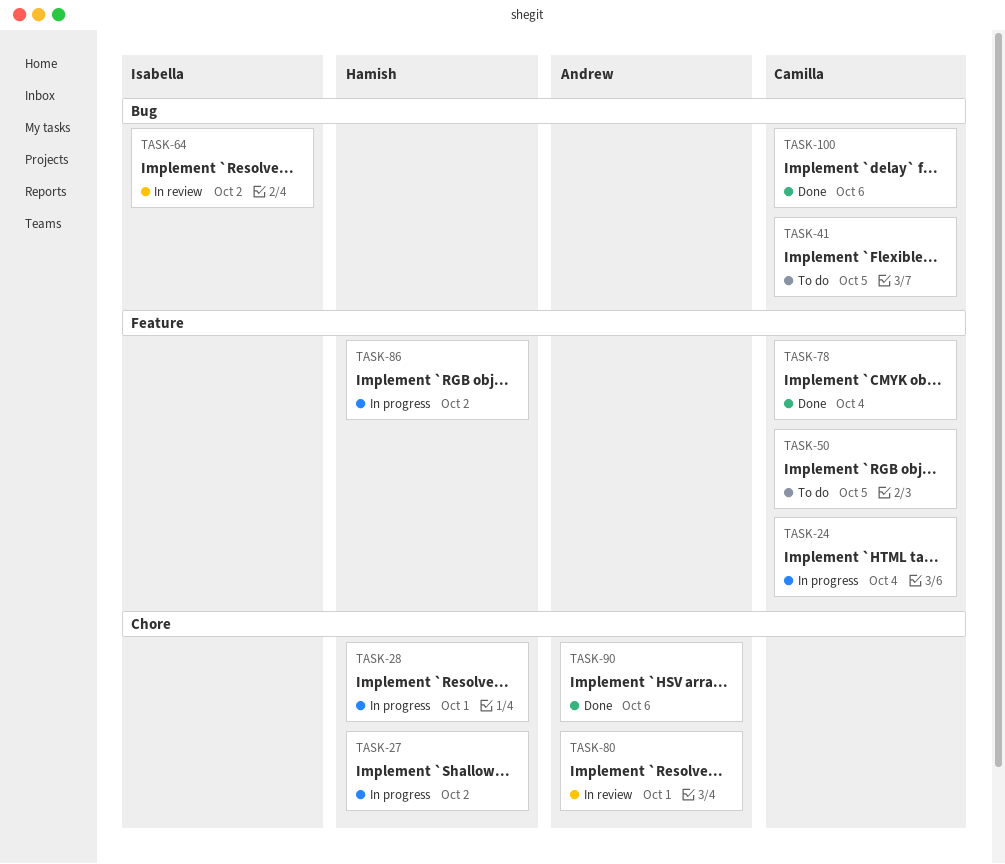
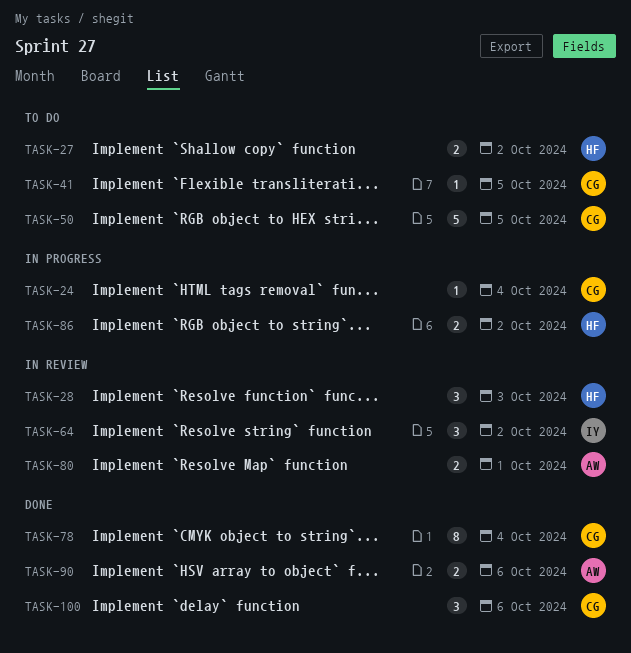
TASK-27, status: In progress -> To do
TASK-28, status: In progress -> In review
TASK-28, due: Oct 1 -> Oct 3

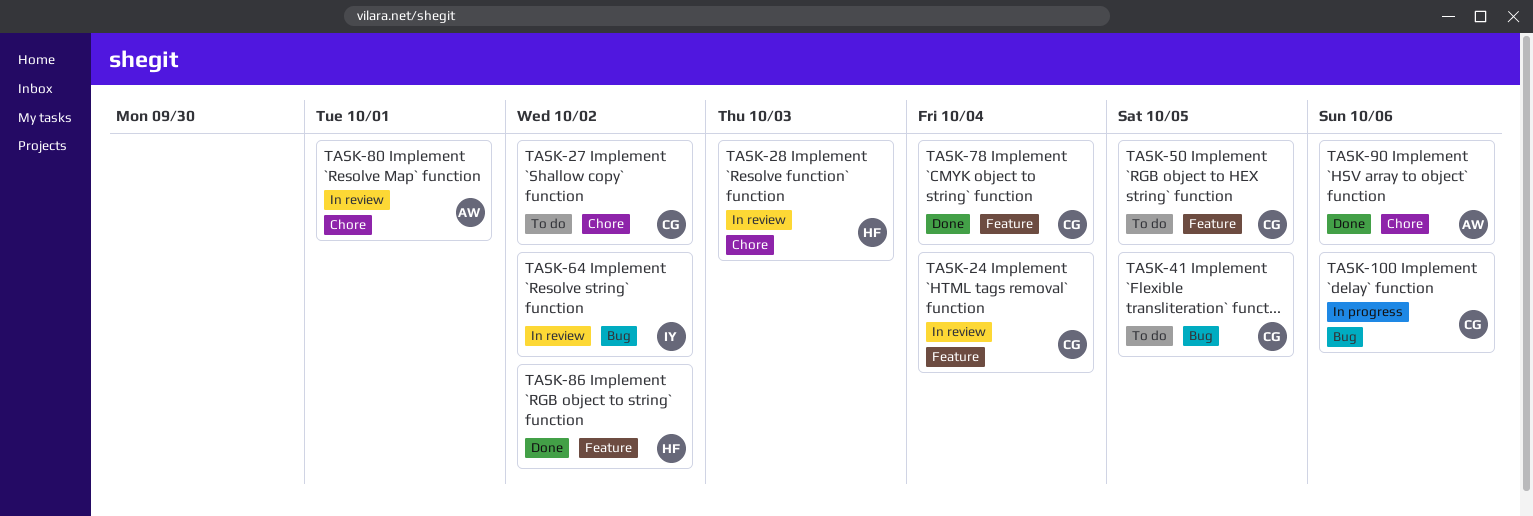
TASK-24, status: In progress -> In review
TASK-27, owner: HF -> CG
TASK-86, status: In progress -> Done
TASK-100, status: Done -> In progress

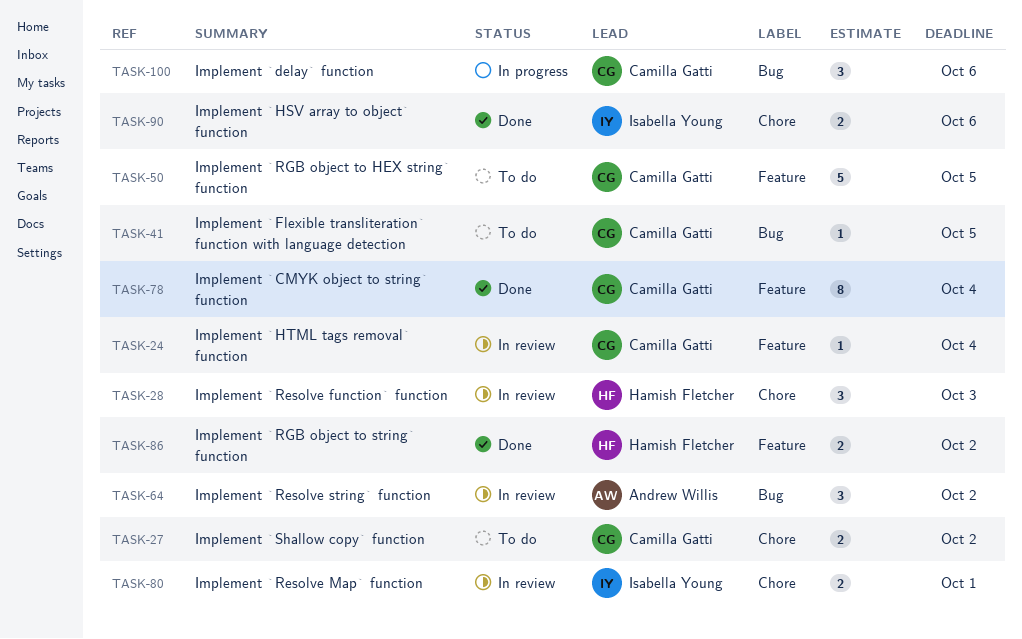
TASK-64, owner: Isabella Young -> Andrew Willis
TASK-80, owner: Andrew Willis -> Isabella Young
TASK-90, owner: Andrew Willis -> Isabella Young

